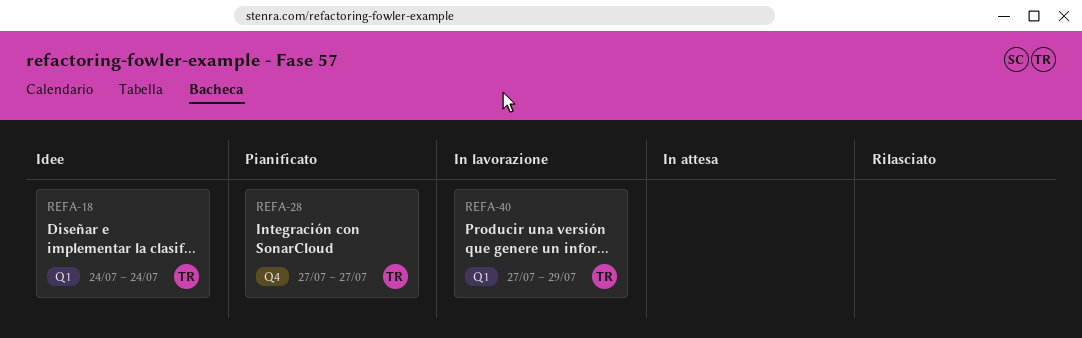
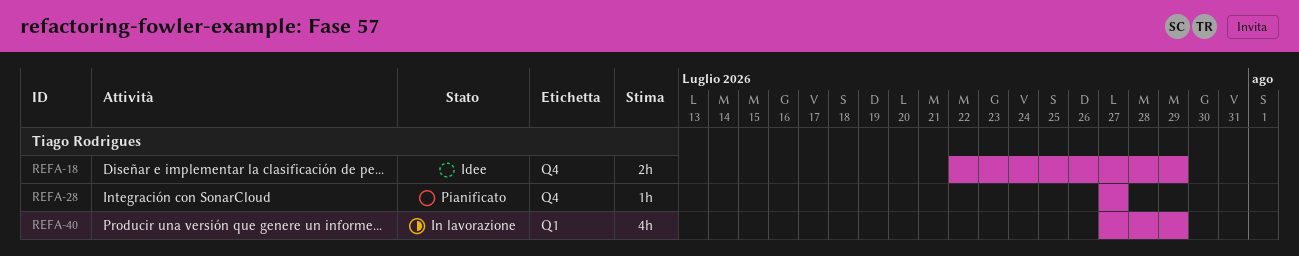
REFA-18, label: Q1 -> Q4
REFA-18, start: Jul 24 -> Jul 22
REFA-18, due: Jul 24 -> Jul 29

